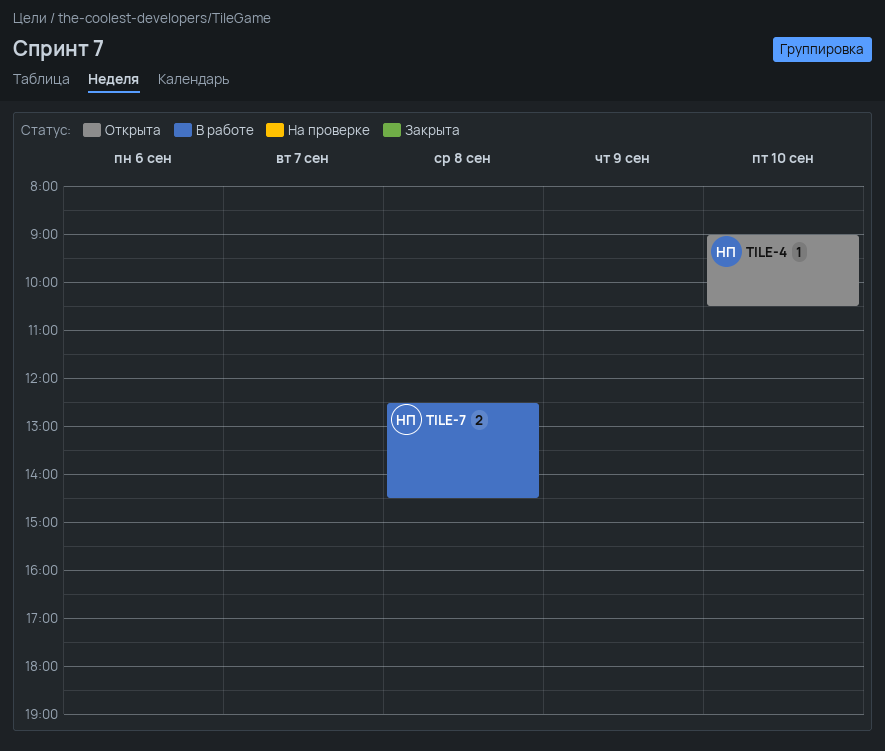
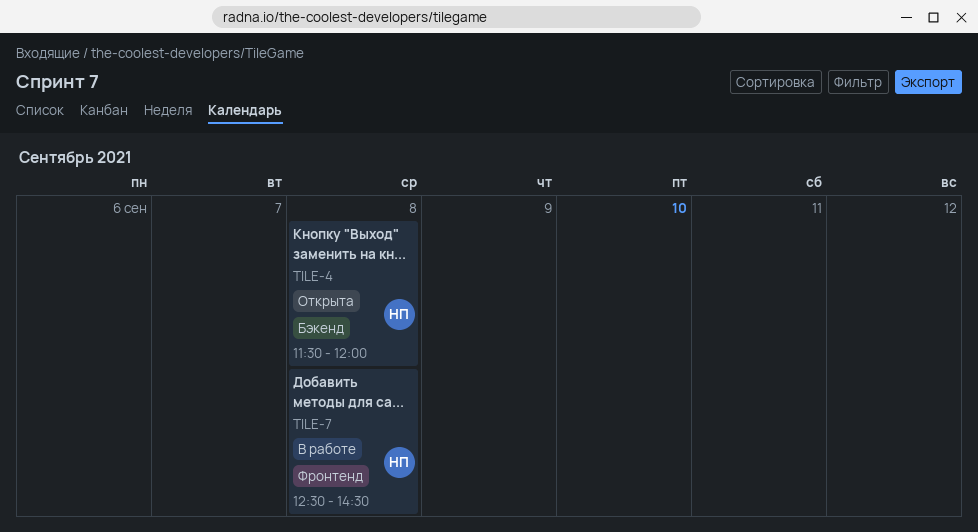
TILE-4, day: Sep 10 -> Sep 8
TILE-4, begins: 09:00 -> 11:30
TILE-4, ends: 10:30 -> 12:00

